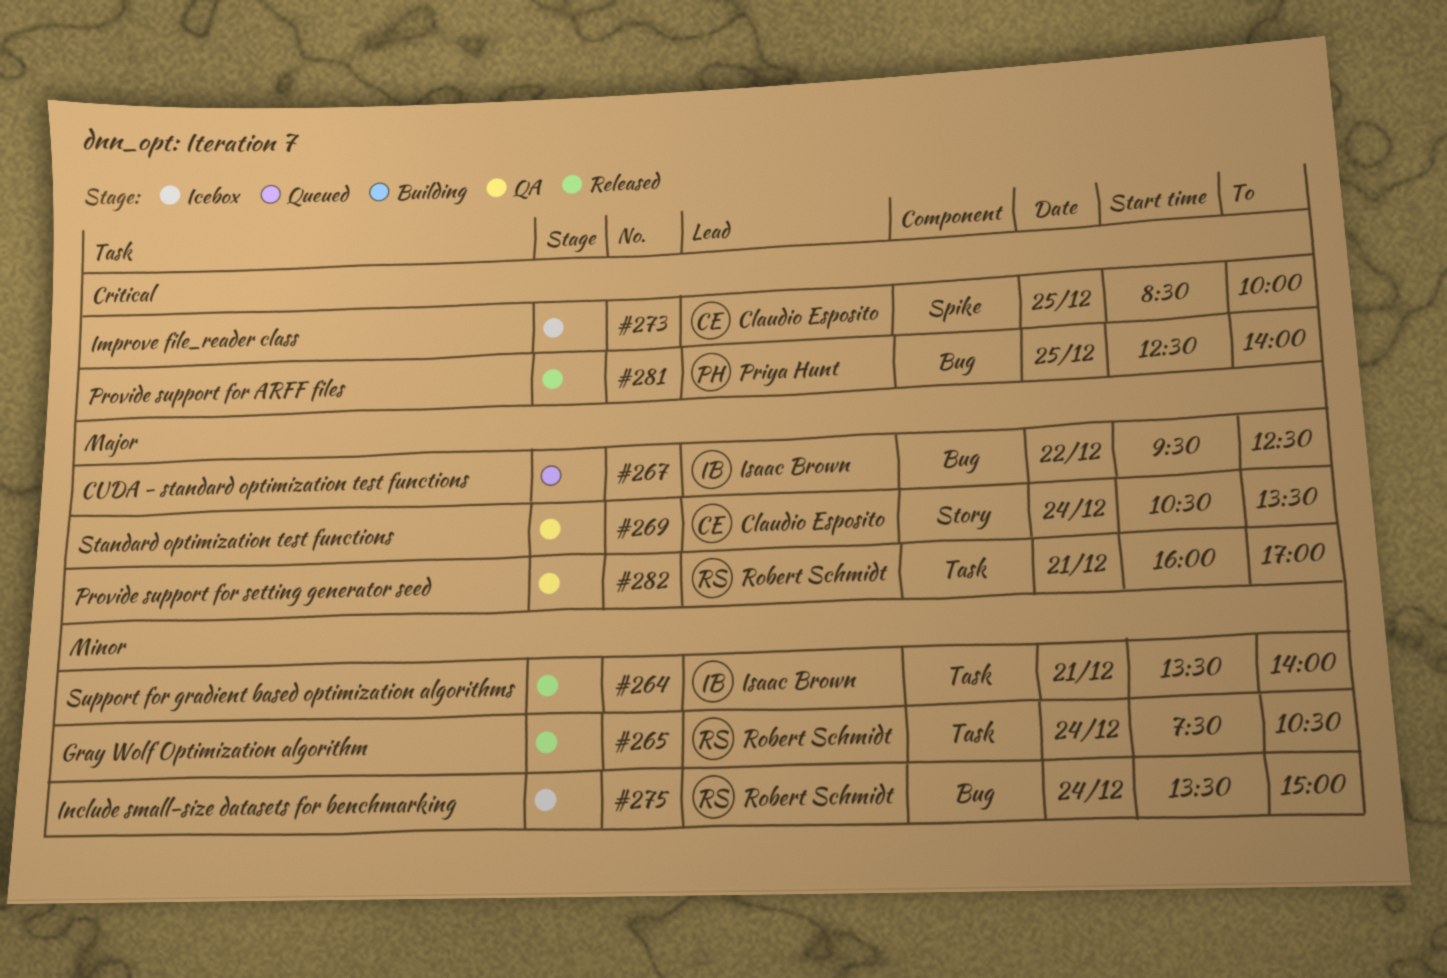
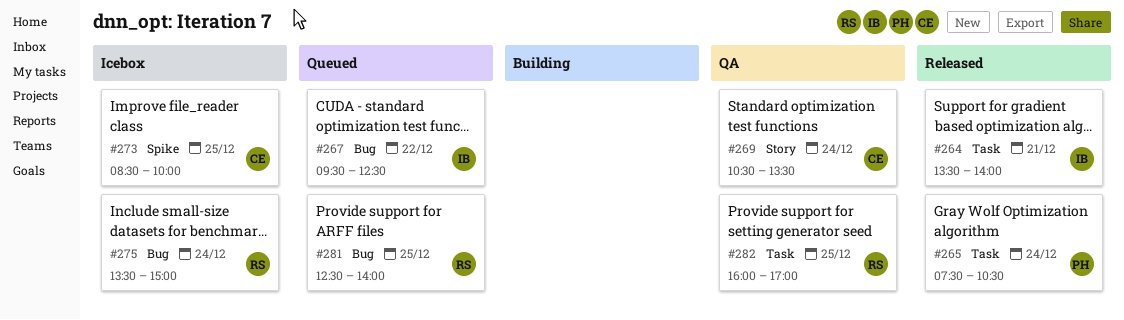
#265, owner: Robert Schmidt -> Priya Hunt
#281, status: Released -> Queued
#281, owner: Priya Hunt -> Robert Schmidt
#282, day: Dec 21 -> Dec 25

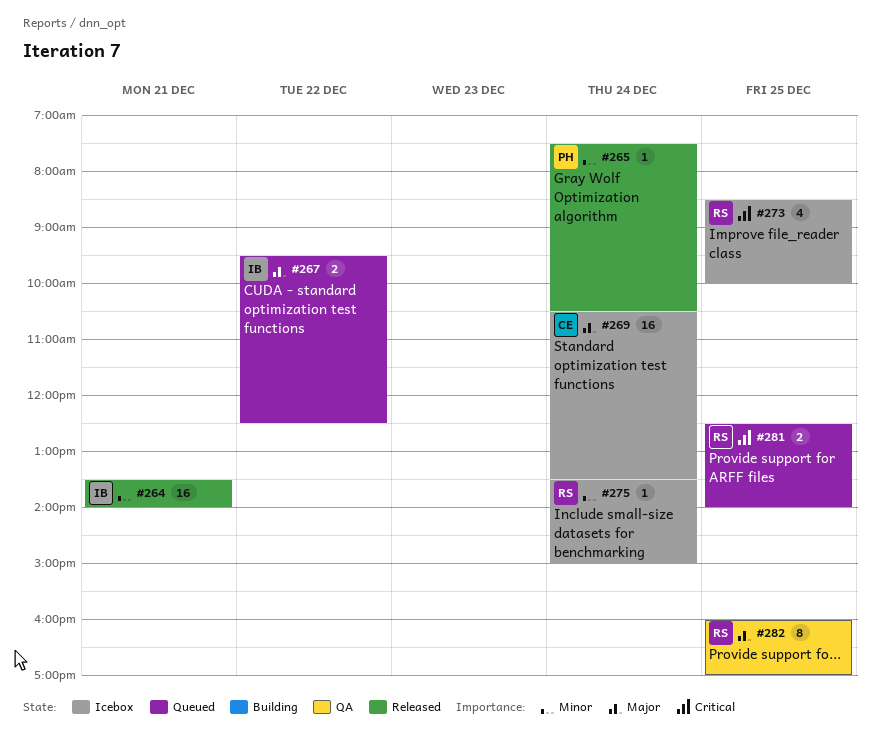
#269, status: QA -> Icebox
#273, owner: CE -> RS

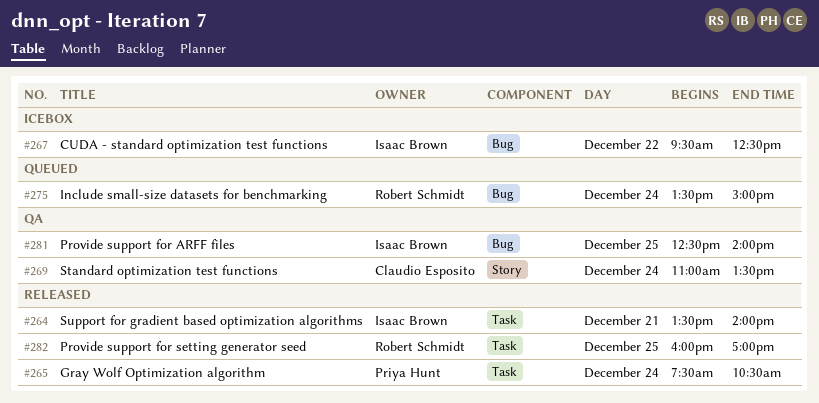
#267, status: Queued -> Icebox
#269, status: Icebox -> QA
#269, begins: 10:30 -> 11:00
#273: present -> none
#275, status: Icebox -> Queued
#281, status: Queued -> QA
#281, owner: Robert Schmidt -> Isaac Brown
#282, status: QA -> Released

